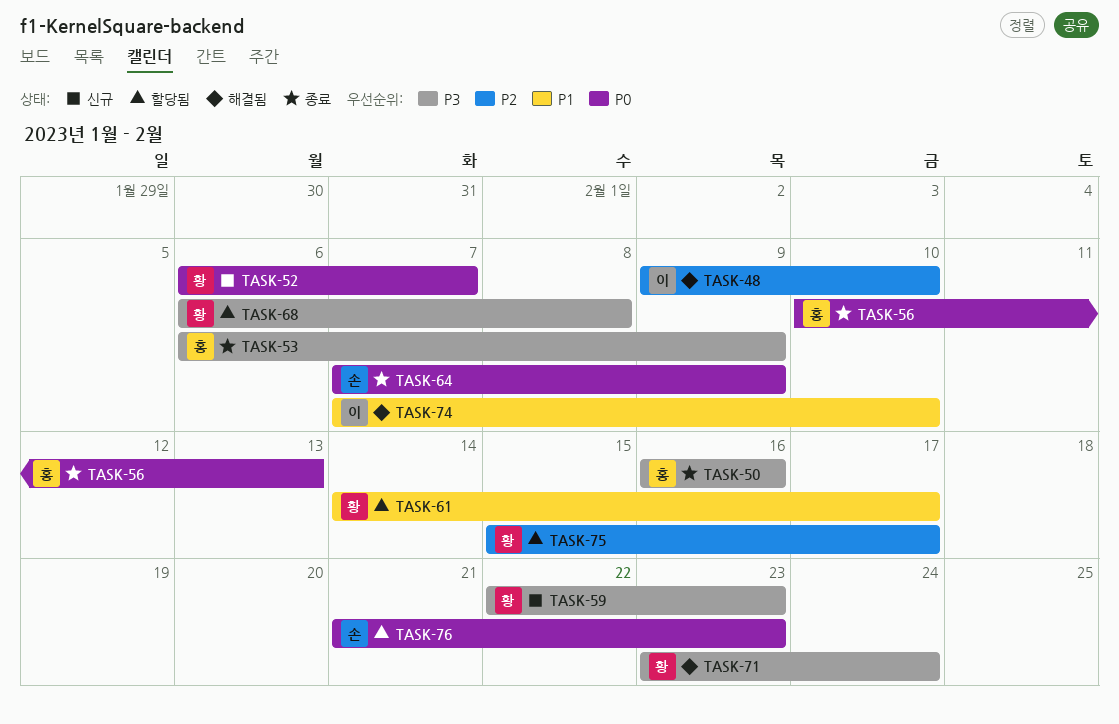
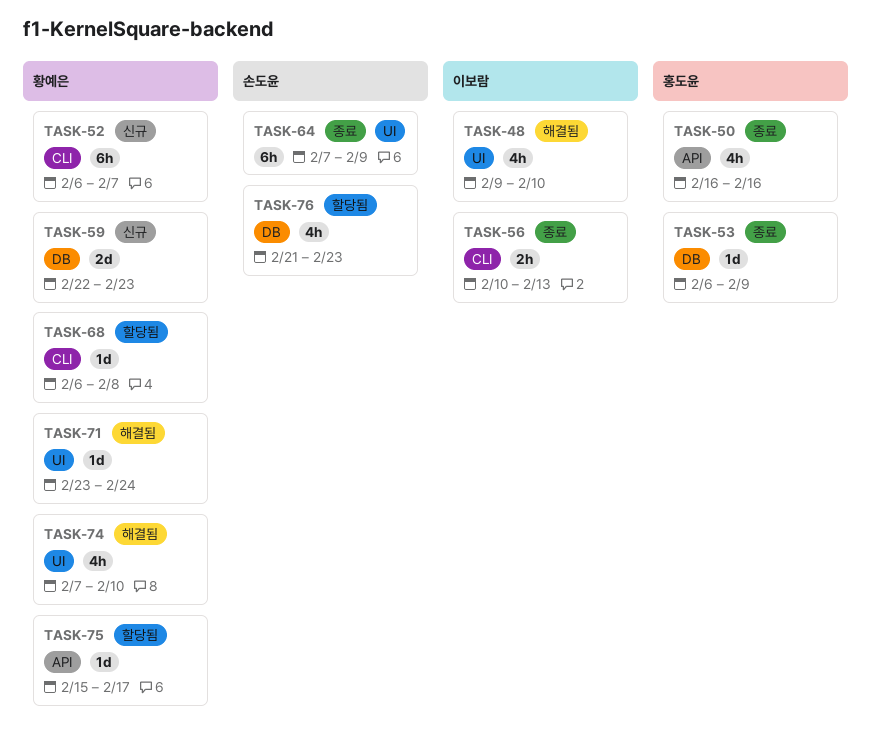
TASK-56, owner: 홍도윤 -> 이보람
TASK-61: present -> none
TASK-74, owner: 이보람 -> 황예은

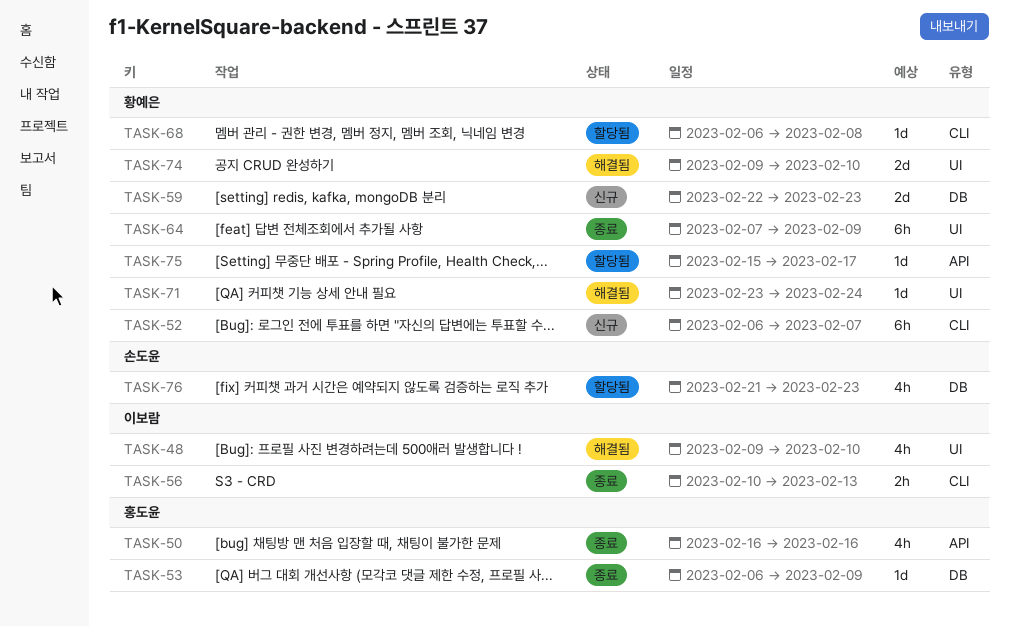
TASK-64, owner: 손도윤 -> 황예은
TASK-74, estimate: 4h -> 2d
TASK-74, start: Feb 7 -> Feb 9

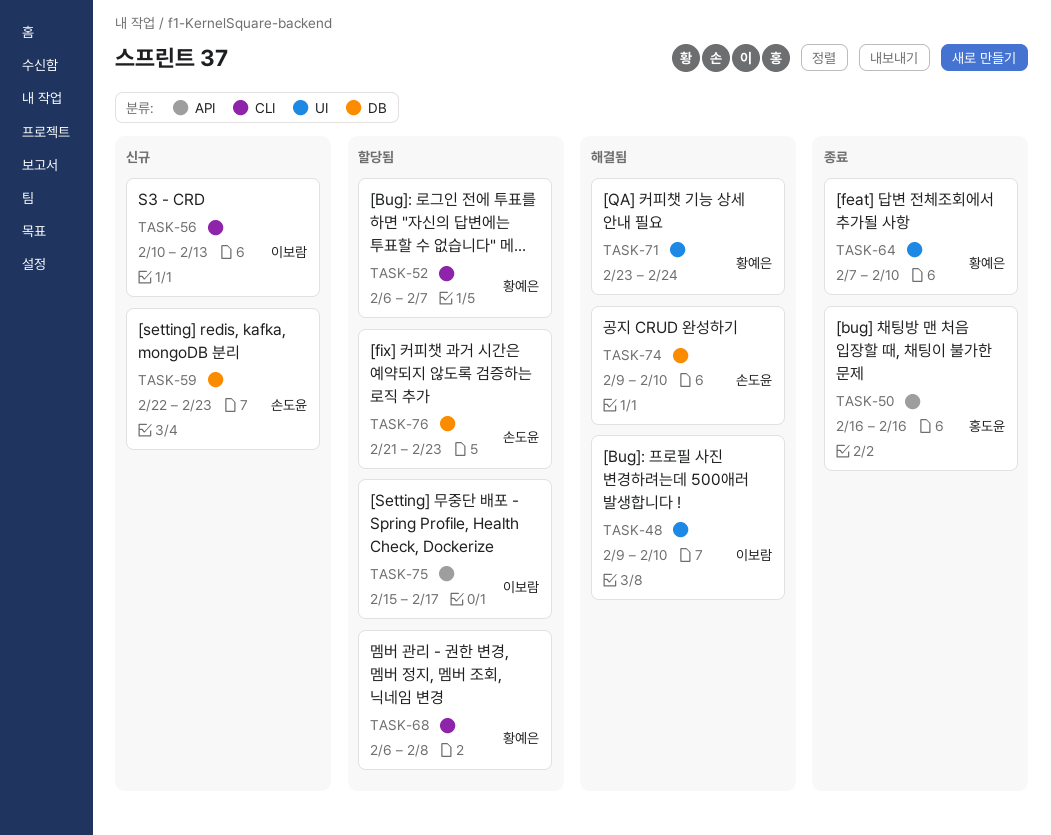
TASK-52, status: 신규 -> 할당됨
TASK-53: present -> none
TASK-56, status: 종료 -> 신규
TASK-59, owner: 황예은 -> 손도윤
TASK-64, due: Feb 9 -> Feb 10
TASK-74, owner: 황예은 -> 손도윤
TASK-74, label: UI -> DB
TASK-75, owner: 황예은 -> 이보람

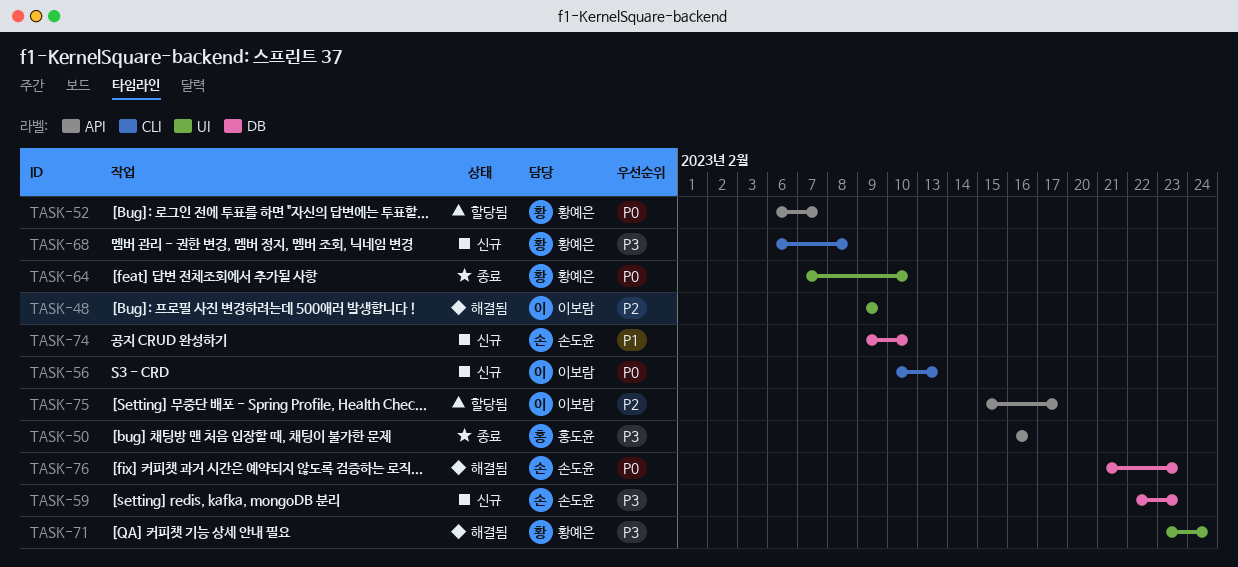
TASK-48, due: Feb 10 -> Feb 9
TASK-52, label: CLI -> API
TASK-68, status: 할당됨 -> 신규
TASK-74, status: 해결됨 -> 신규
TASK-76, status: 할당됨 -> 해결됨

